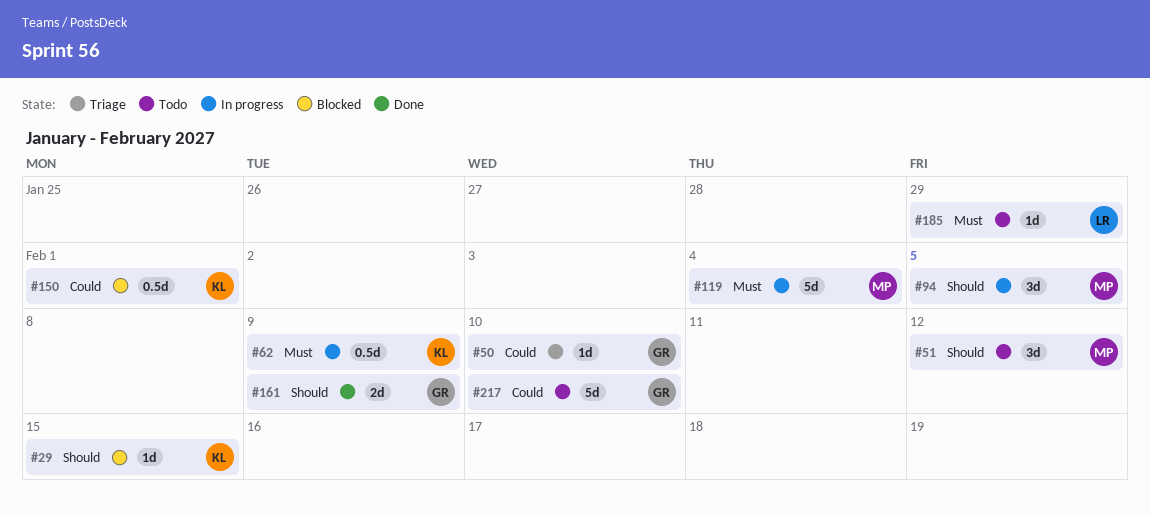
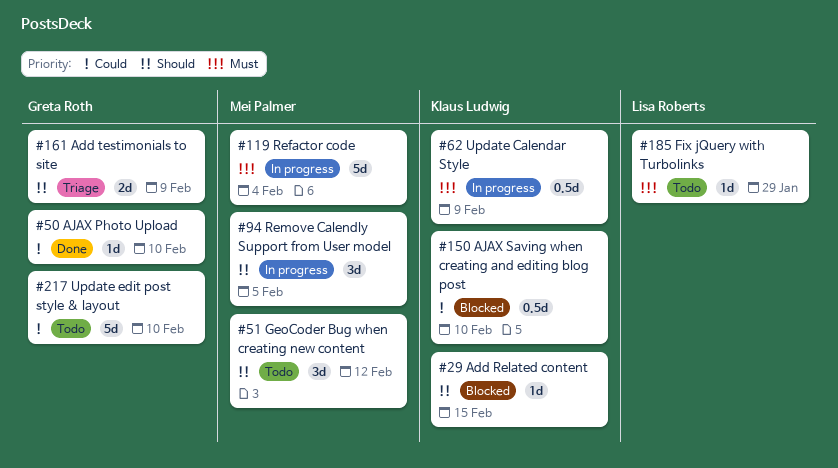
#50, status: Triage -> Done
#150, due: Feb 1 -> Feb 10
#161, status: Done -> Triage

